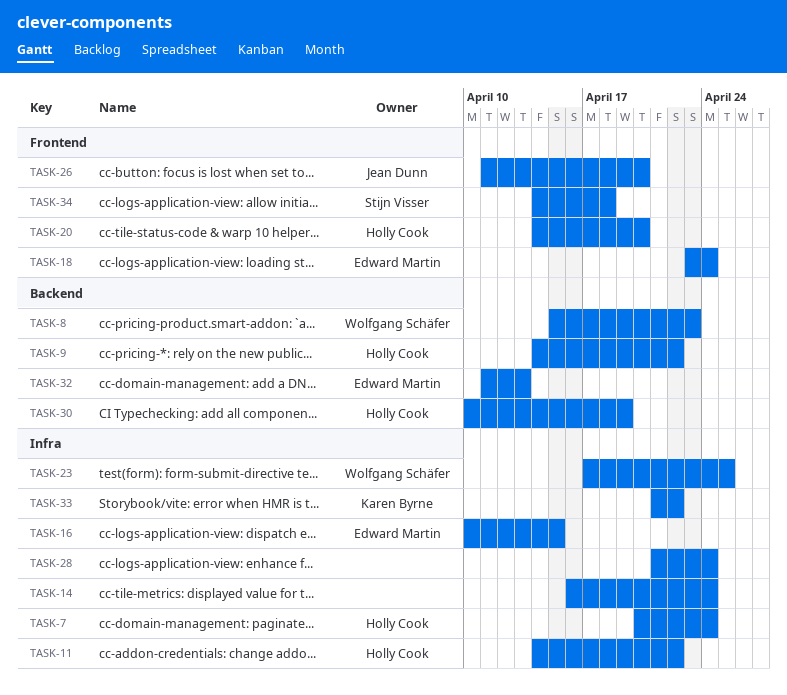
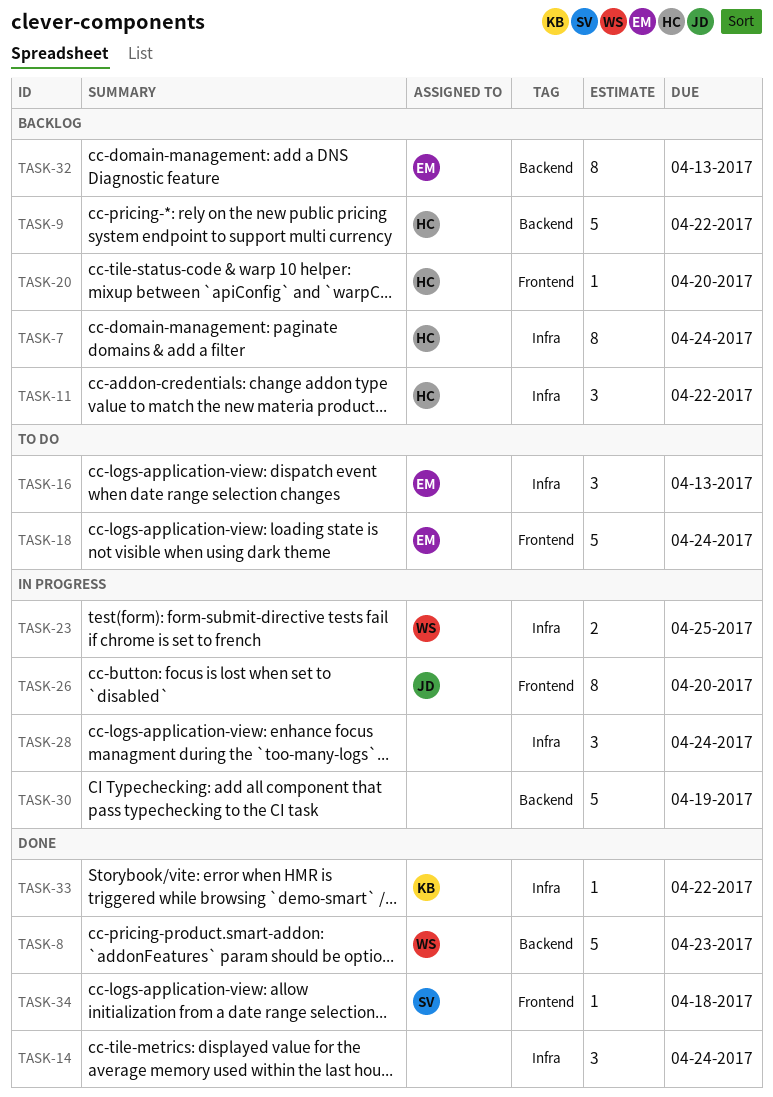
TASK-16, due: Apr 15 -> Apr 13
TASK-30, owner: Holly Cook -> none

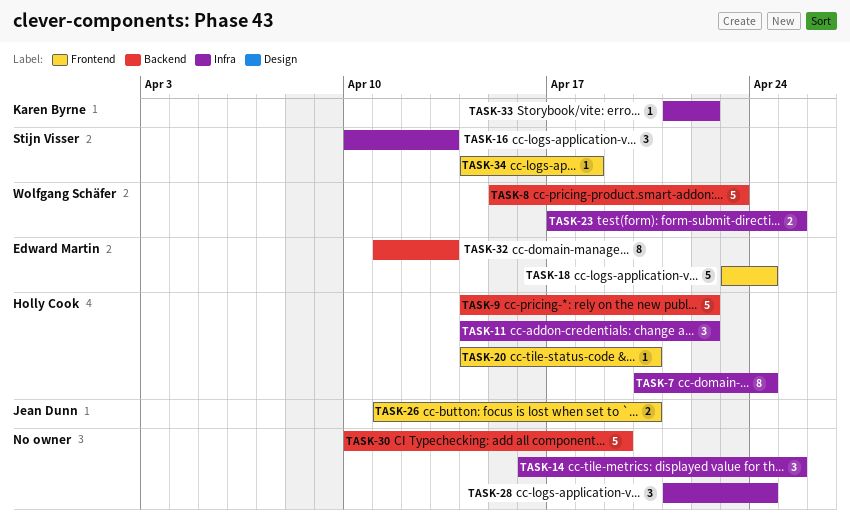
TASK-14, due: Apr 24 -> Apr 25
TASK-16, owner: Edward Martin -> Stijn Visser
TASK-26, estimate: 8 -> 2

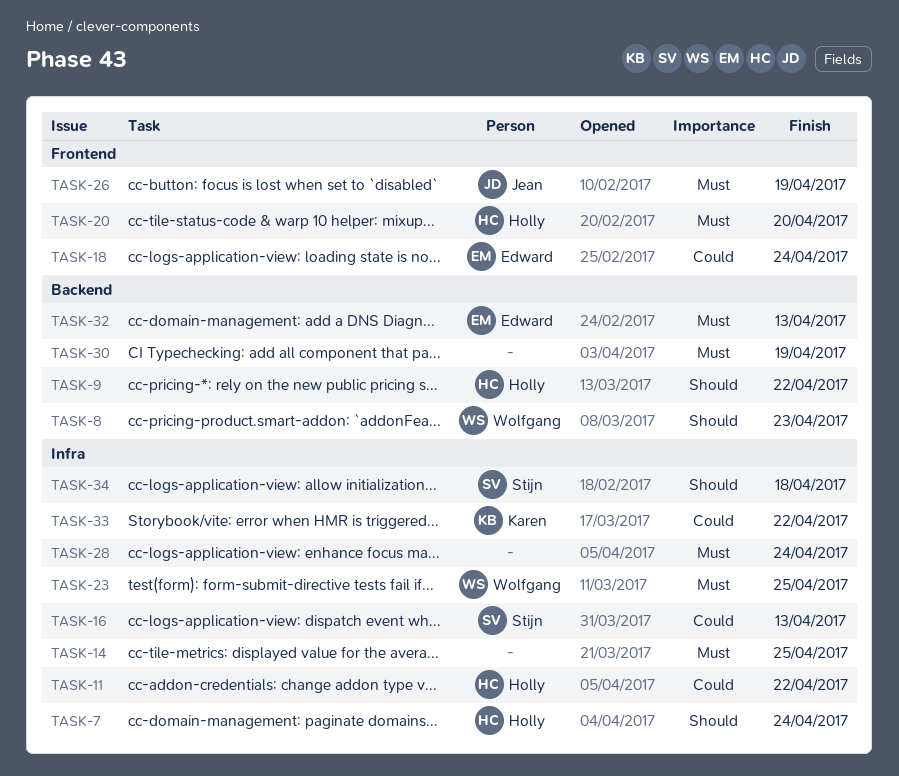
TASK-26, due: Apr 20 -> Apr 19
TASK-34, label: Frontend -> Infra

